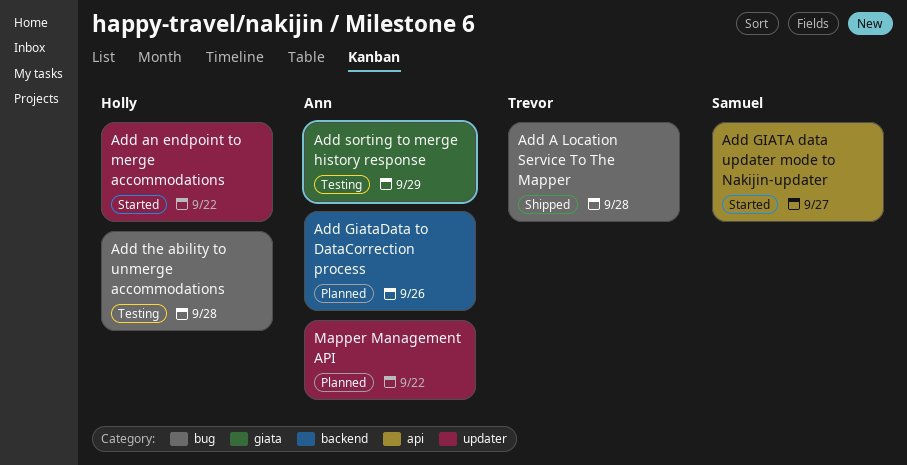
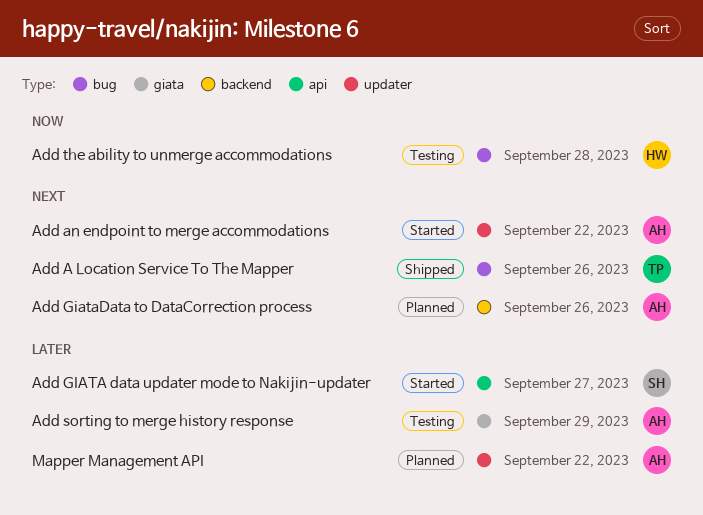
Add A Location Service To The Mapper, due: Sep 28 -> Sep 26
Add an endpoint to merge accommodations, owner: Holly -> Ann

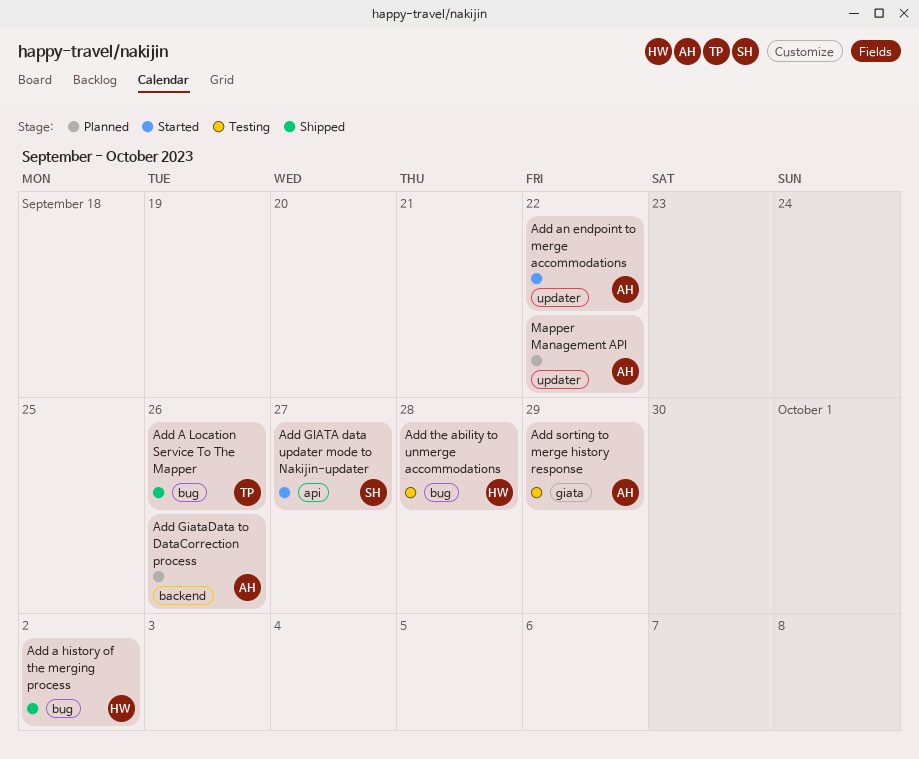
Add a history of the merging process: none -> present

